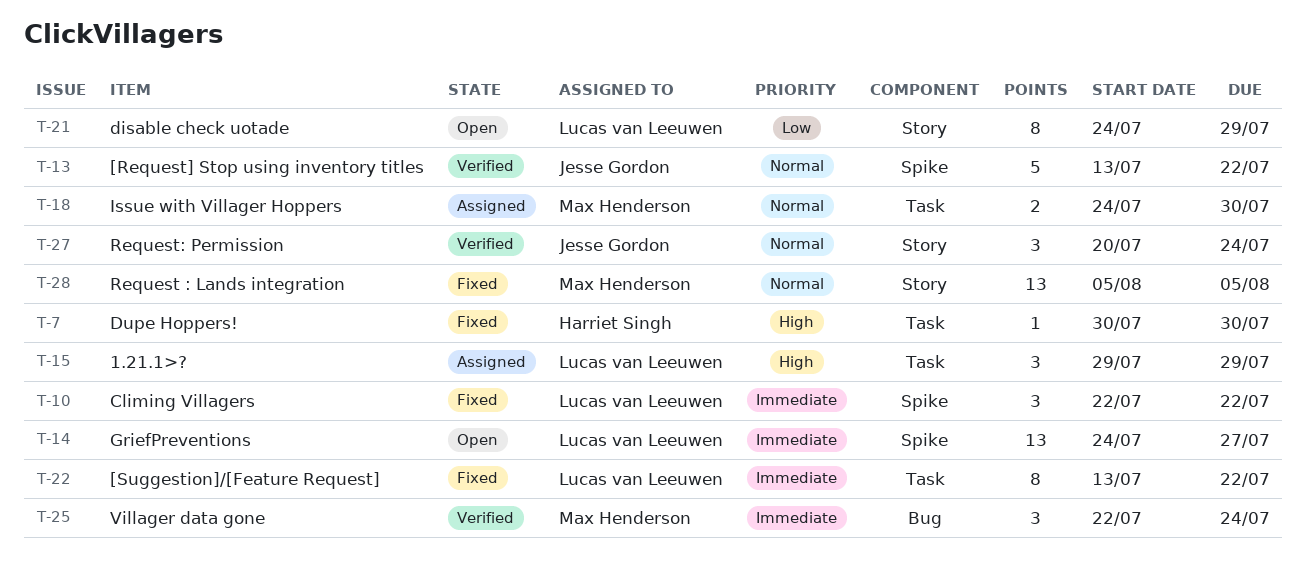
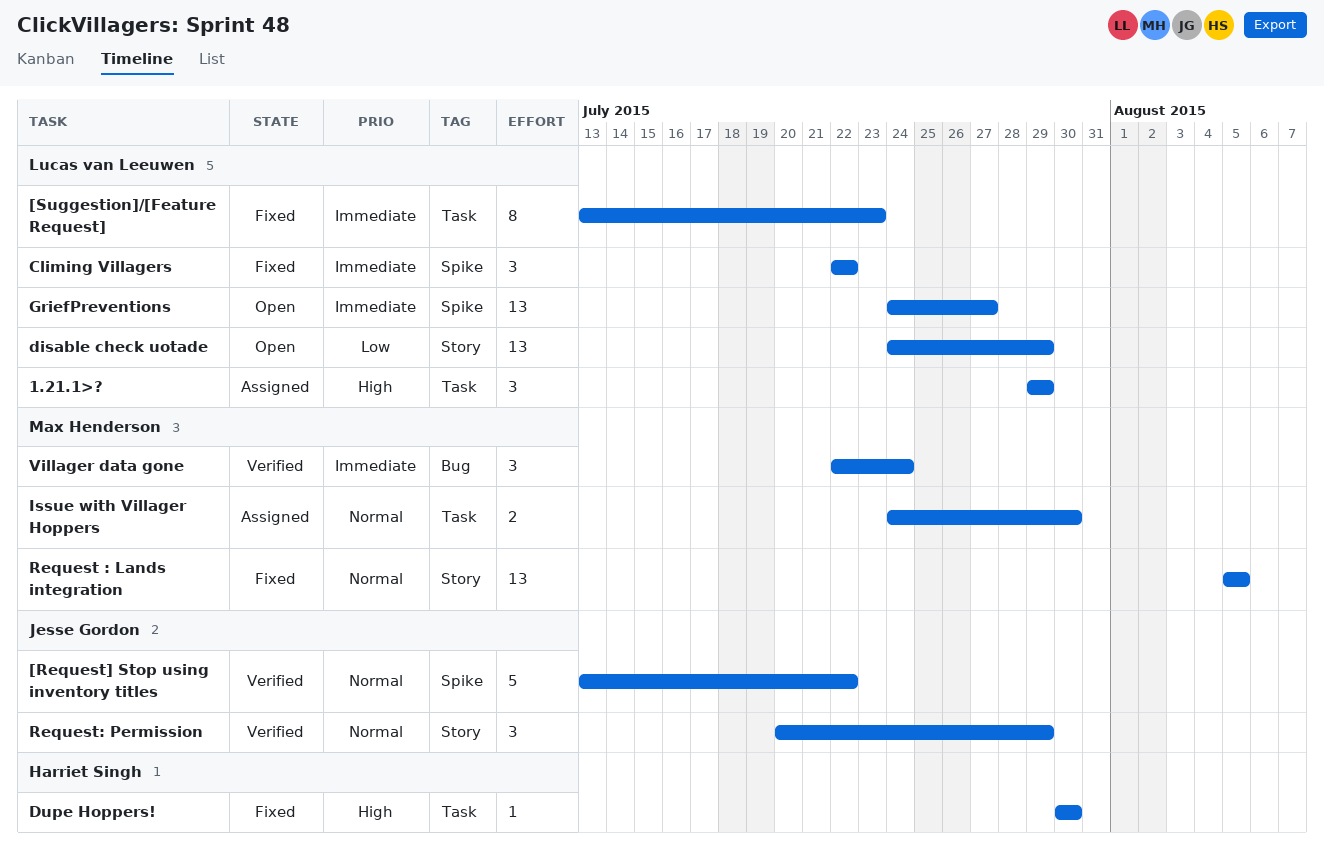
[Suggestion]/[Feature Request], due: Jul 22 -> Jul 23
disable check uotade, estimate: 8 -> 13
Request: Permission, due: Jul 24 -> Jul 29

